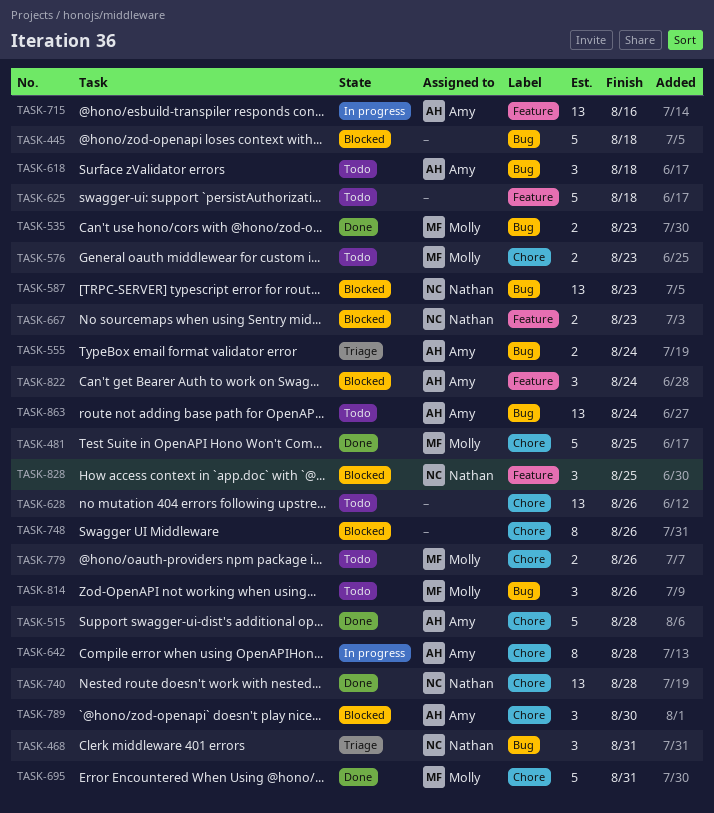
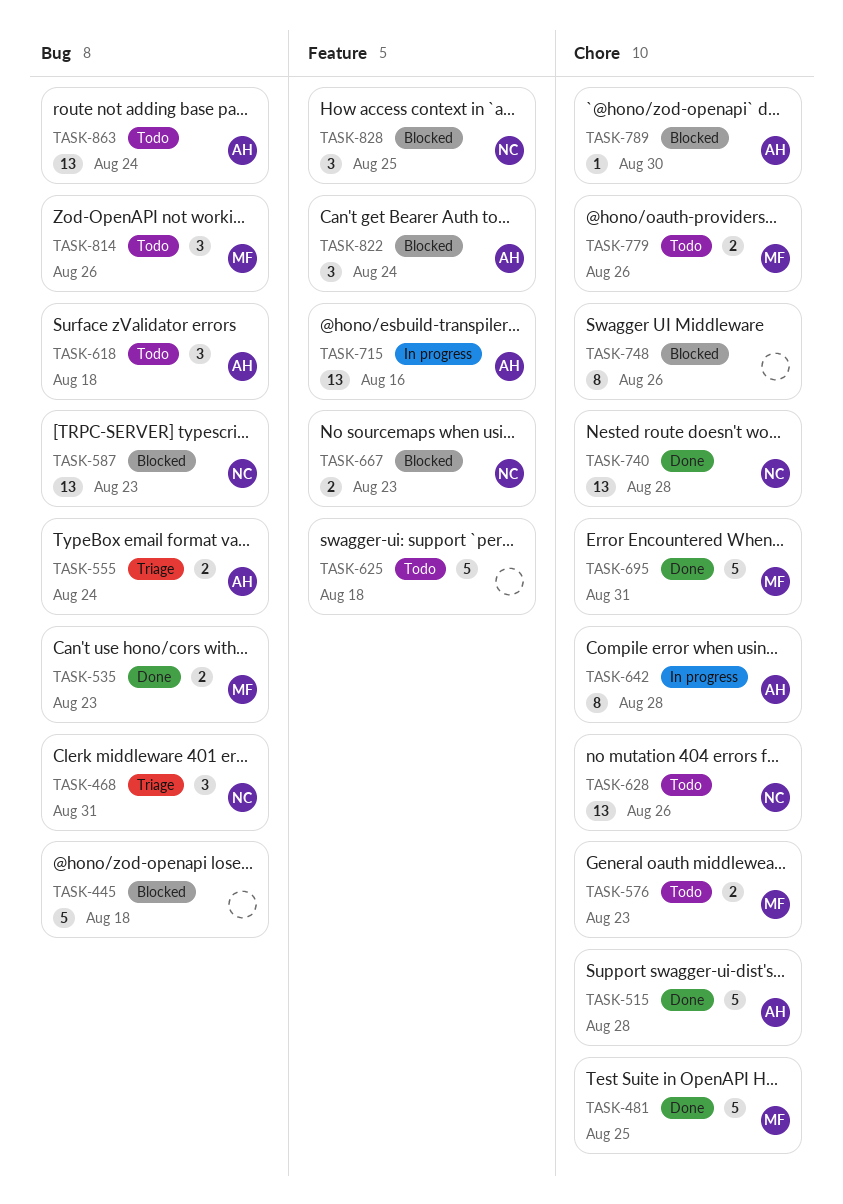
TASK-628, owner: none -> Nathan
TASK-789, estimate: 3 -> 1

